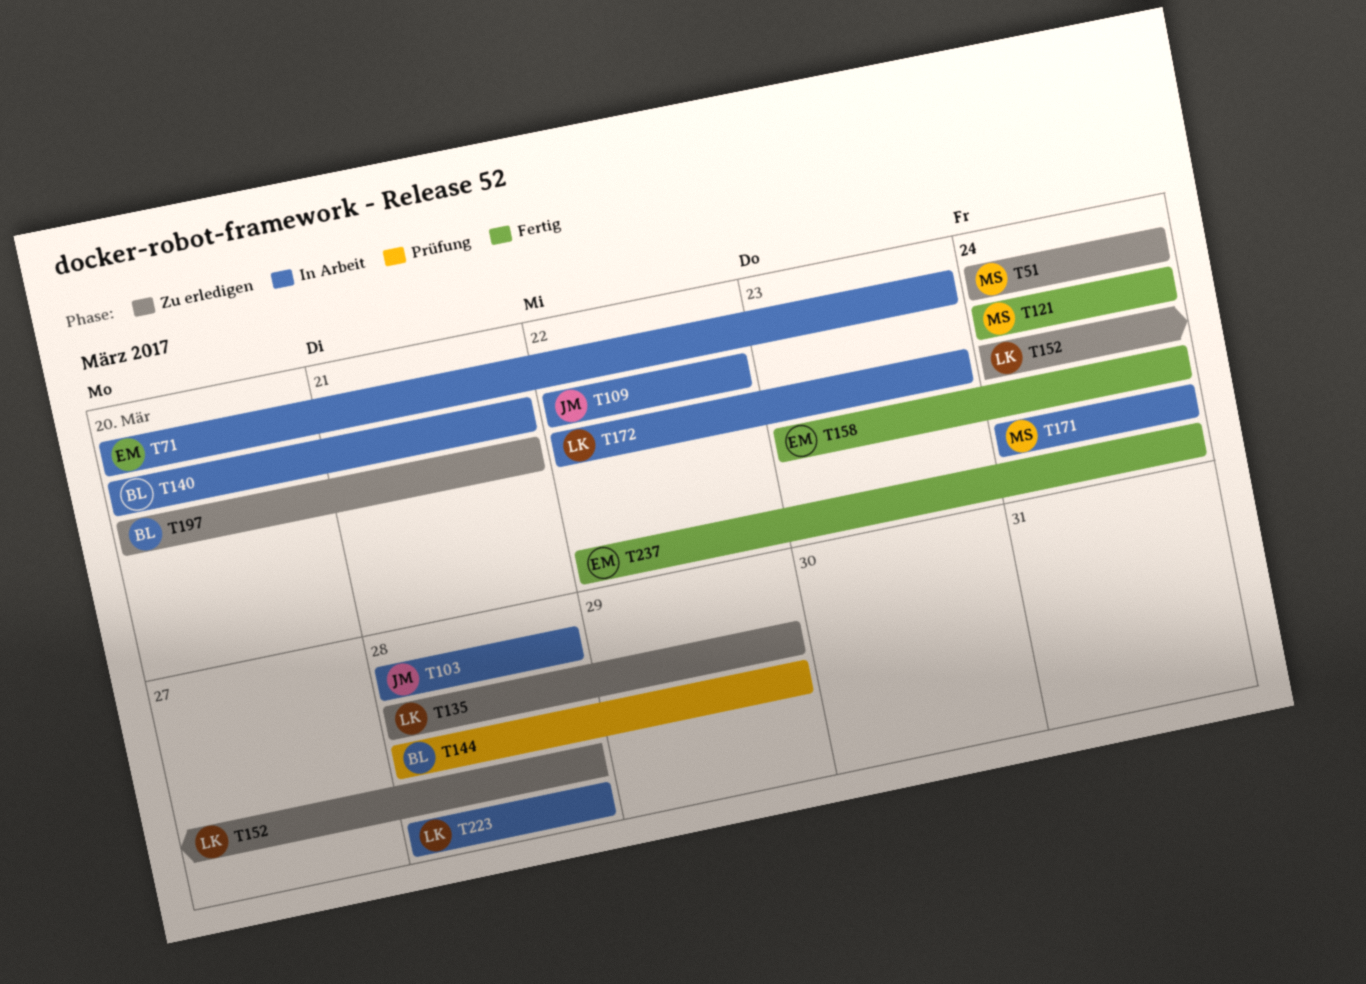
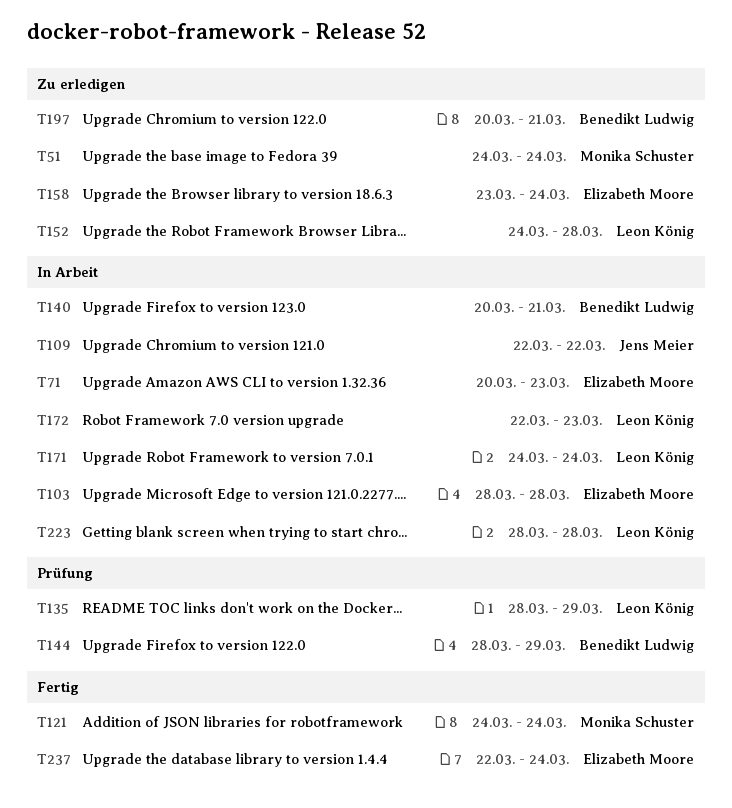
T103, owner: Jens Meier -> Elizabeth Moore
T135, status: Zu erledigen -> Prüfung
T158, status: Fertig -> Zu erledigen
T171, owner: Monika Schuster -> Leon König

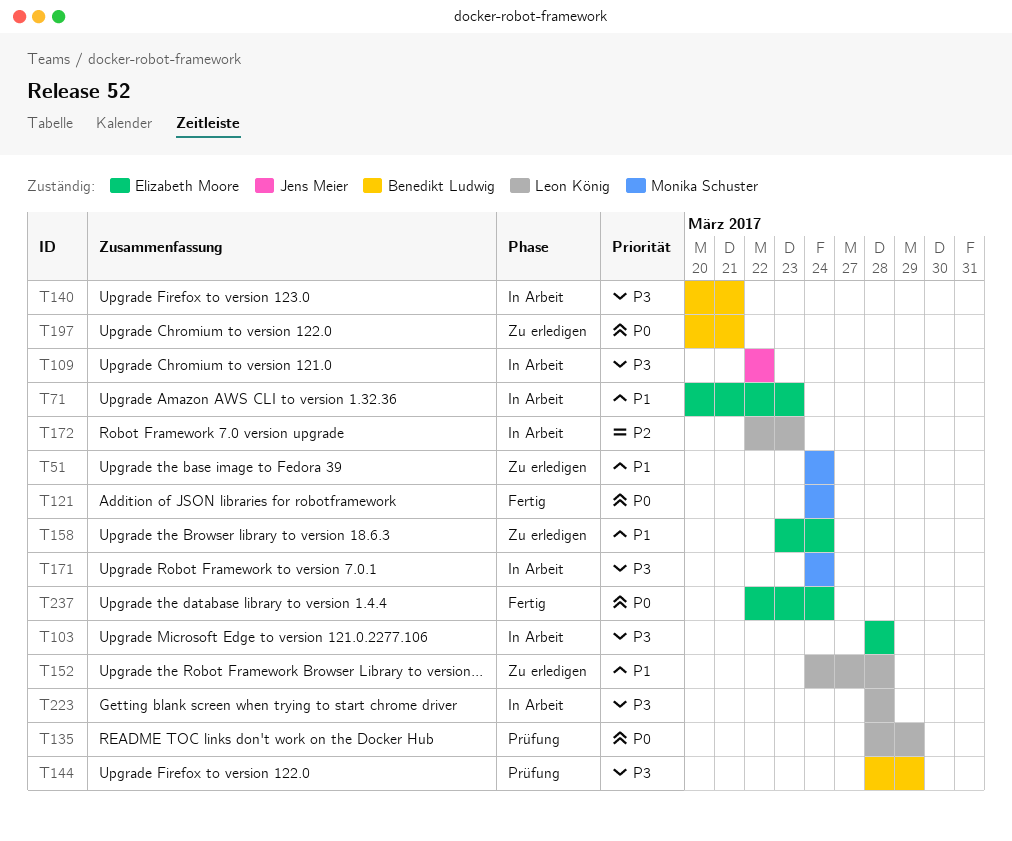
T171, owner: Leon König -> Monika Schuster

